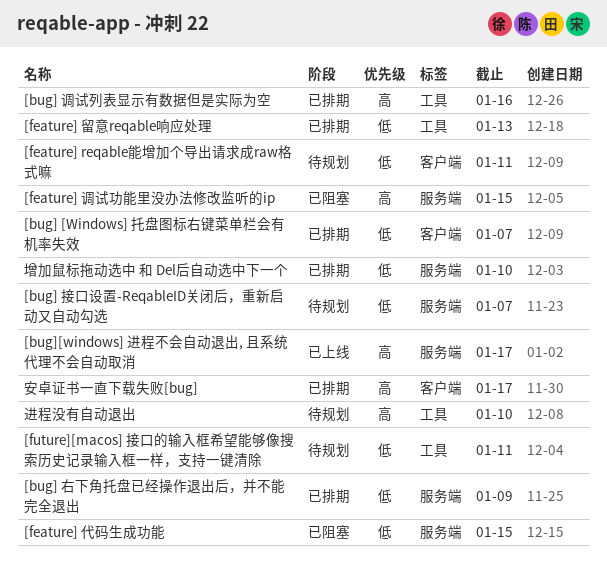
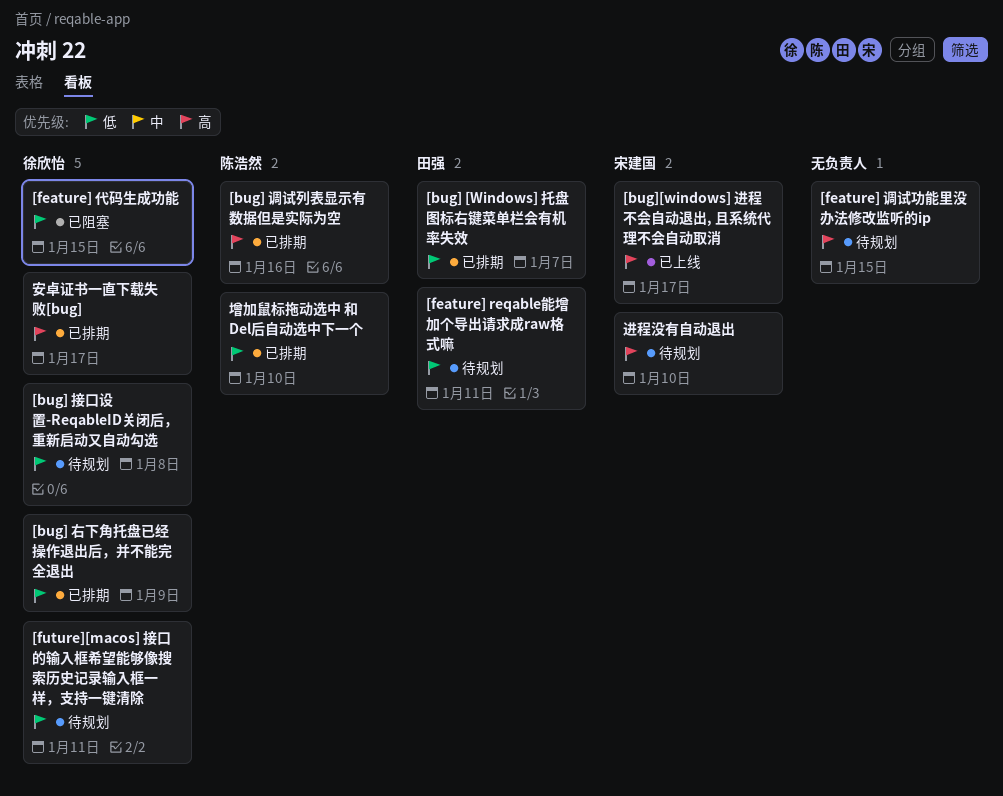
[bug] 接口设置-ReqableID关闭后，重新启动又自动勾选, due: Jan 7 -> Jan 8
[feature] 留意reqable响应处理: present -> none
[feature] 调试功能里没办法修改监听的ip, status: 已阻塞 -> 待规划

